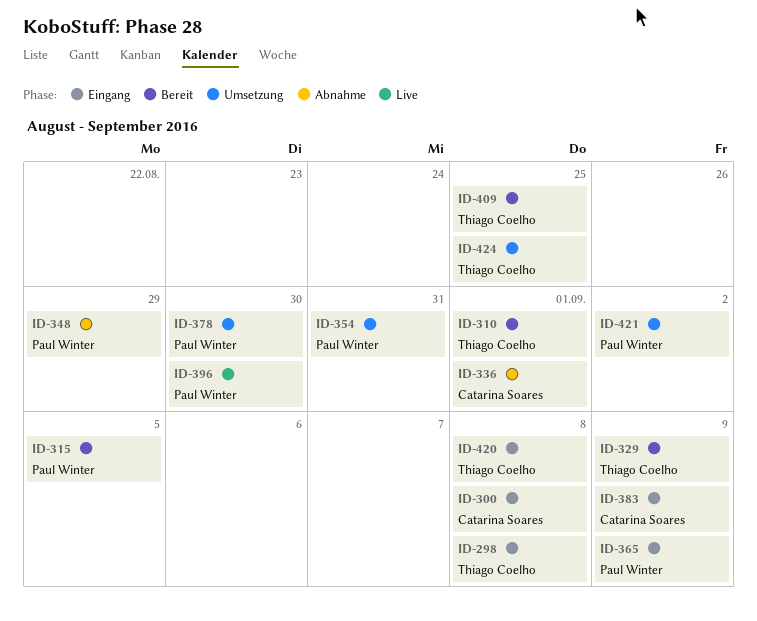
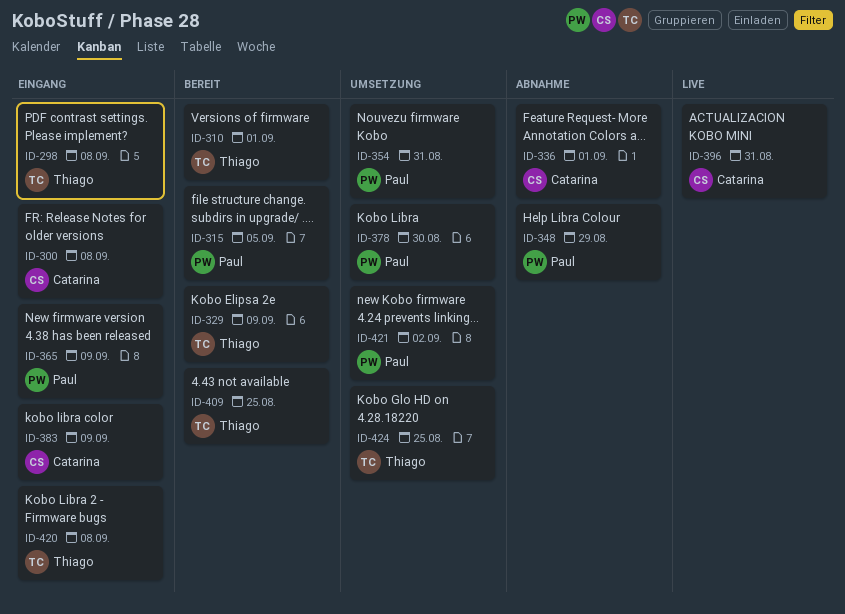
ID-396, owner: Paul Winter -> Catarina Soares
ID-396, due: Aug 30 -> Aug 31

